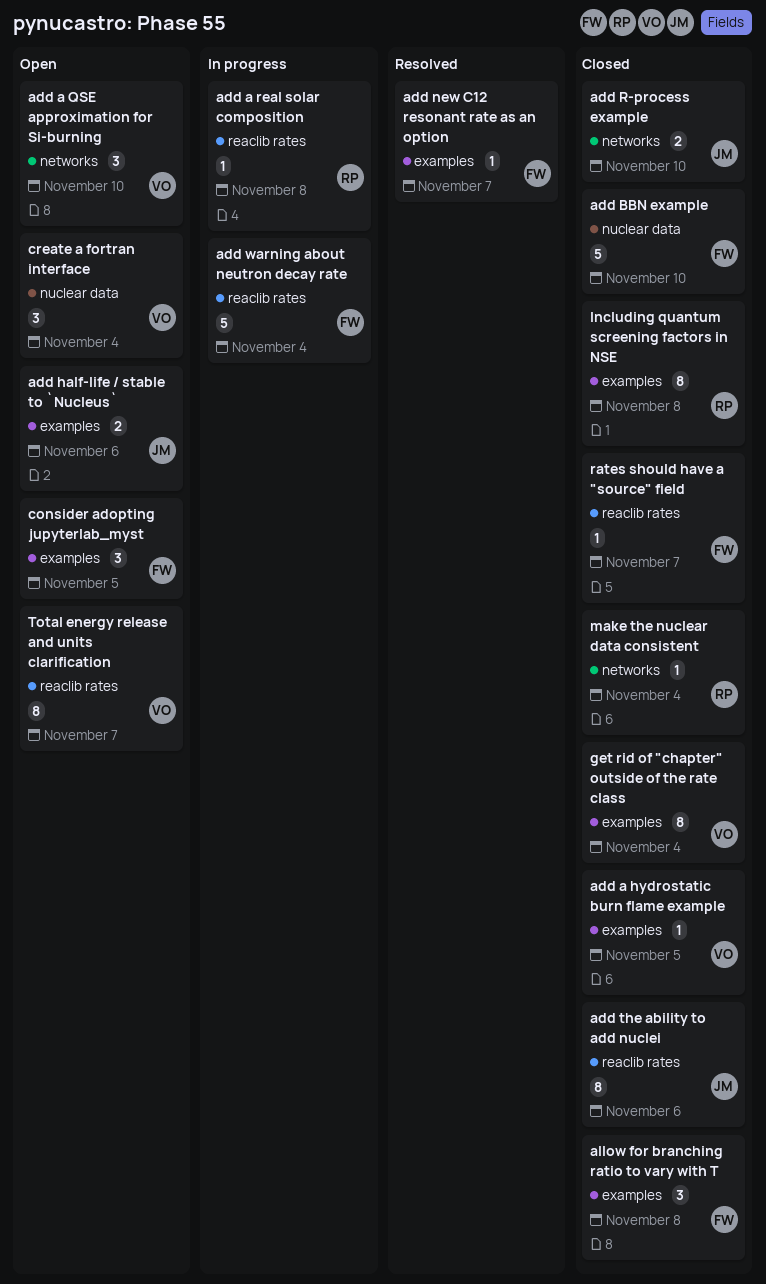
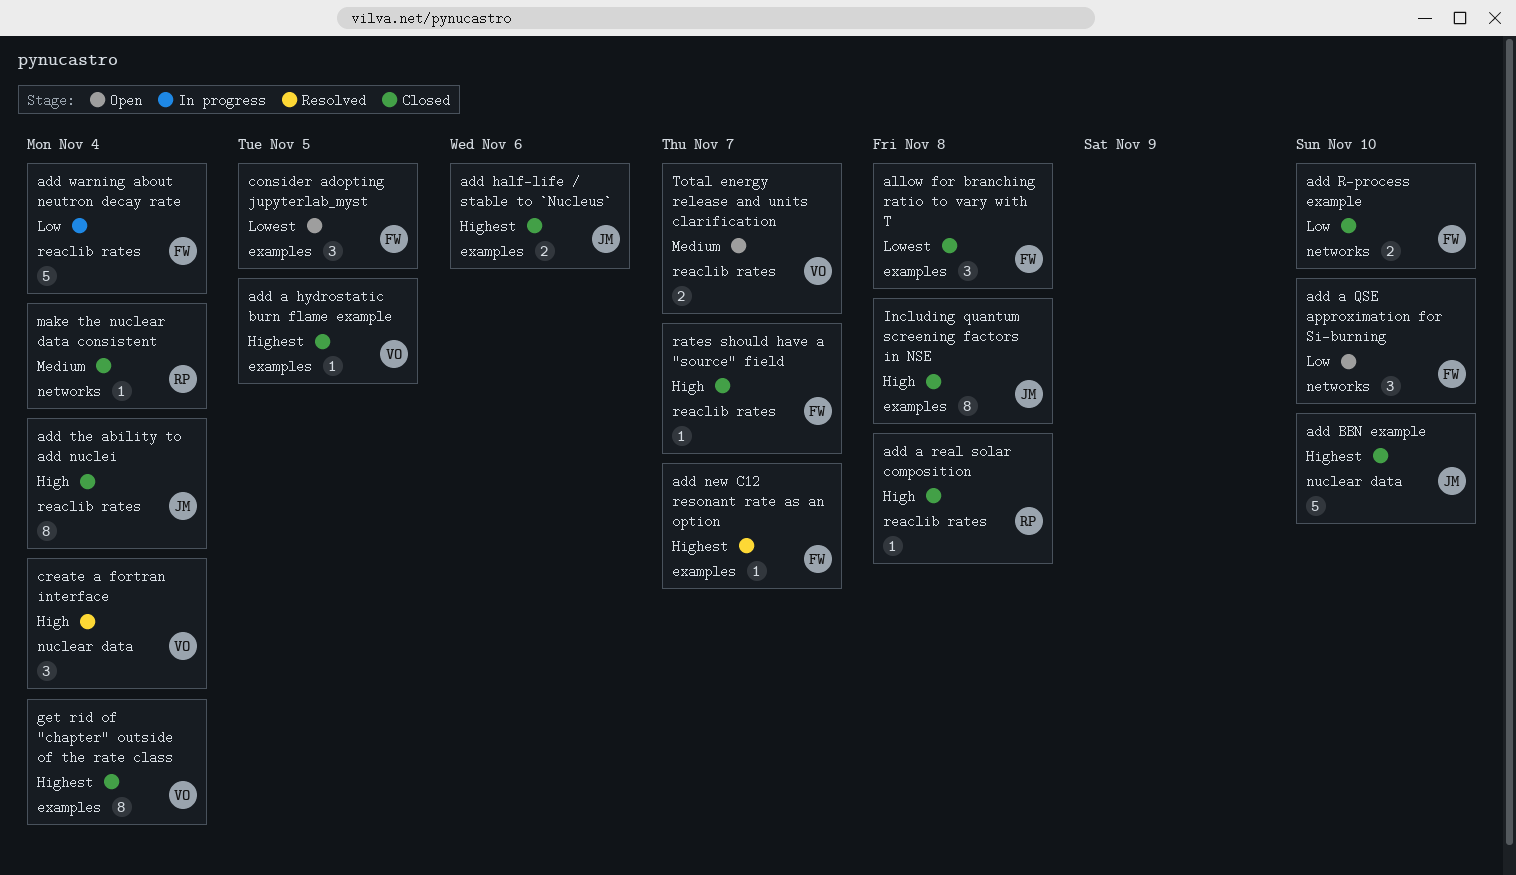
add a QSE approximation for Si-burning, owner: VO -> FW
add a real solar composition, status: In progress -> Closed
add BBN example, owner: FW -> JM
add half-life / stable to `Nucleus`, status: Open -> Closed
add R-process example, owner: JM -> FW
add the ability to add nuclei, due: Nov 6 -> Nov 4
create a fortran interface, status: Open -> Resolved
Including quantum screening factors in NSE, owner: RP -> JM
Total energy release and units clarification, estimate: 8 -> 2

